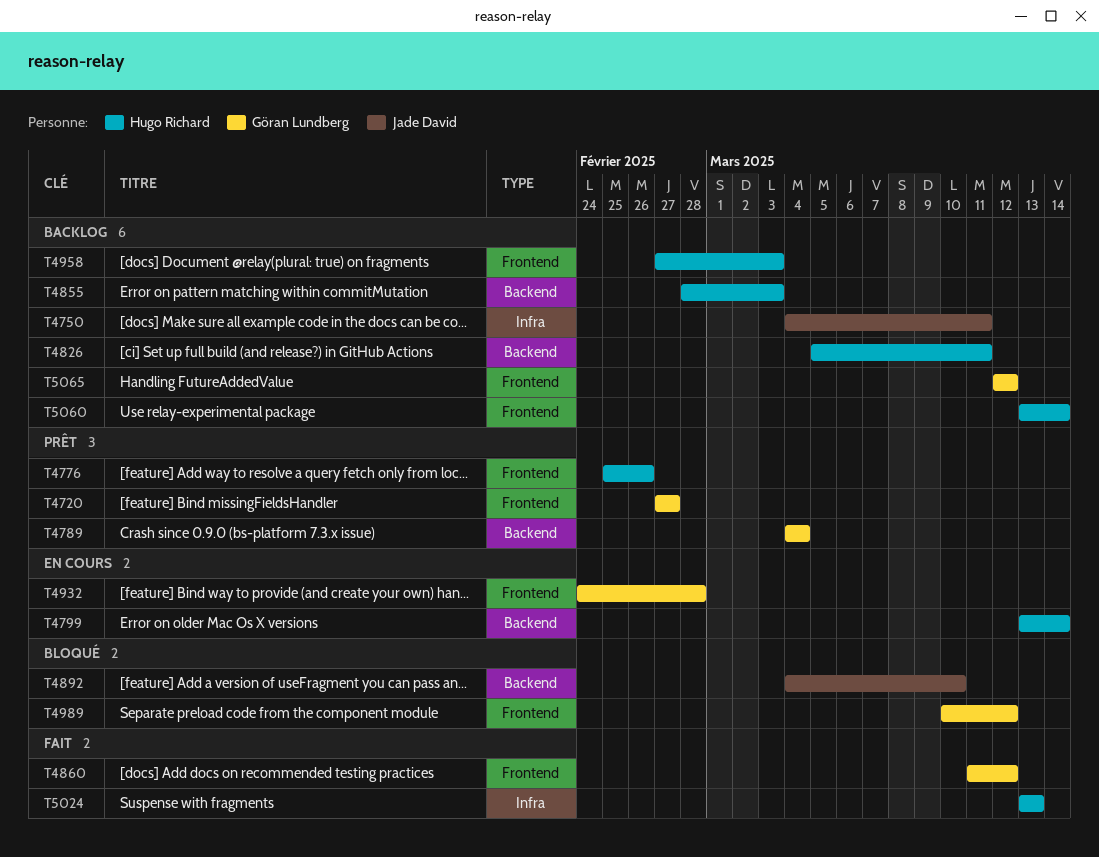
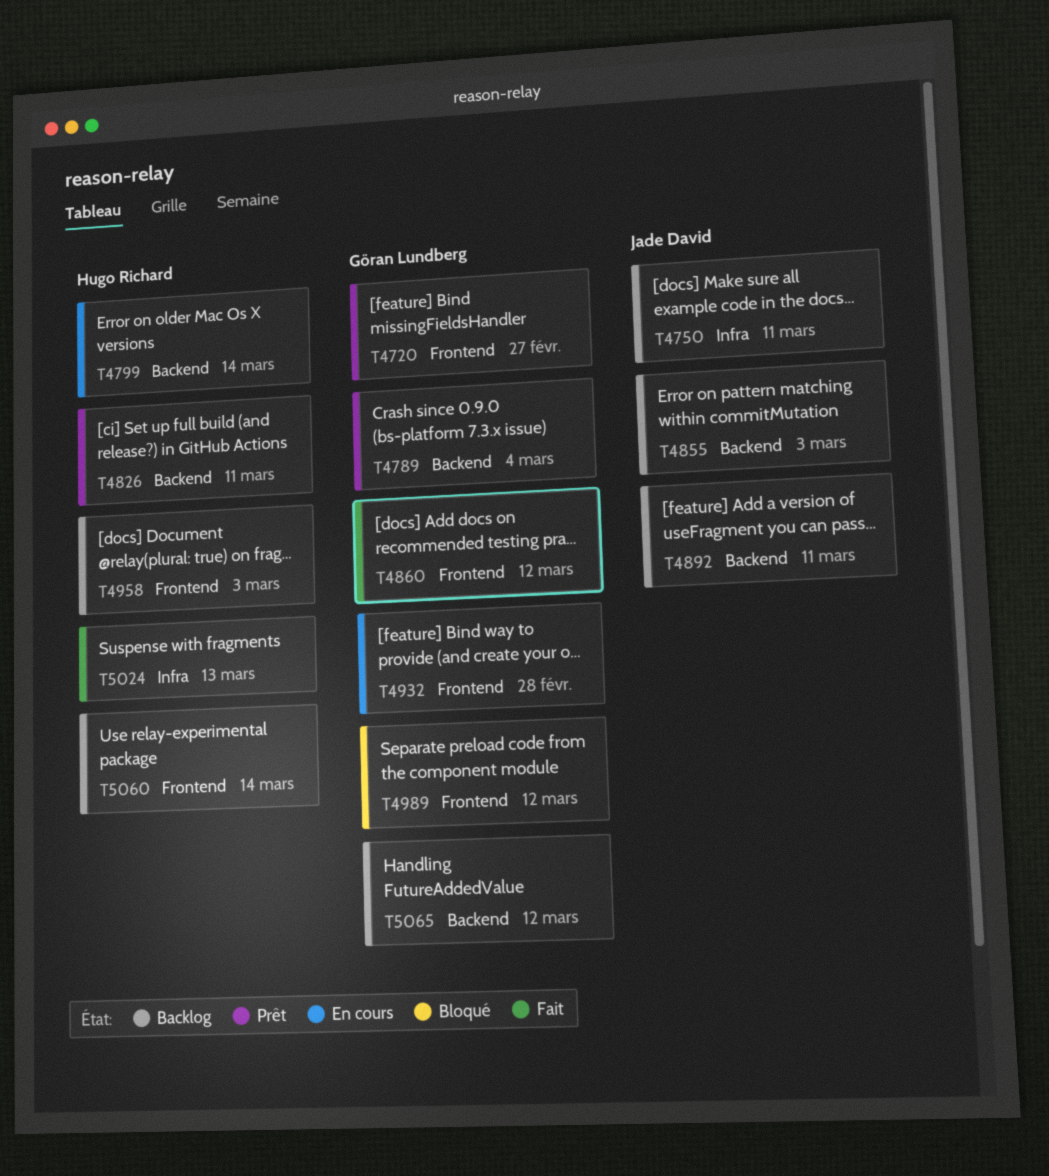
T4776: present -> none
T4826, status: Backlog -> Prêt
T4855, owner: Hugo Richard -> Jade David
T4892, status: Bloqué -> Backlog
T4892, due: Mar 10 -> Mar 11
T5065, label: Frontend -> Backend

